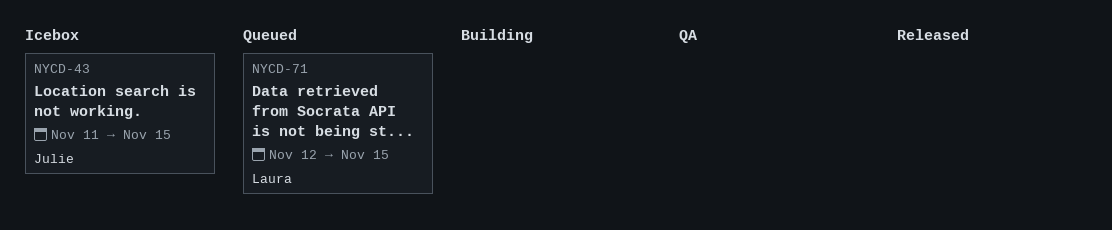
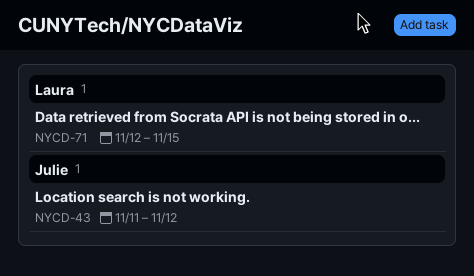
NYCD-43, due: Nov 15 -> Nov 12

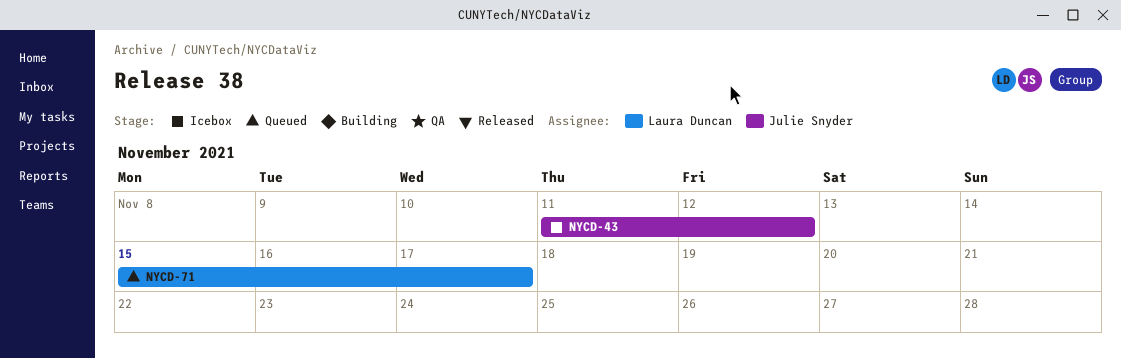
NYCD-71, start: Nov 12 -> Nov 15
NYCD-71, due: Nov 15 -> Nov 17

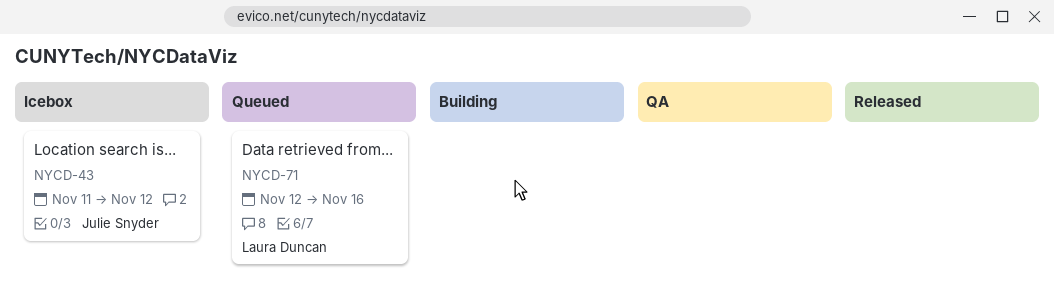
NYCD-71, start: Nov 15 -> Nov 12
NYCD-71, due: Nov 17 -> Nov 16

